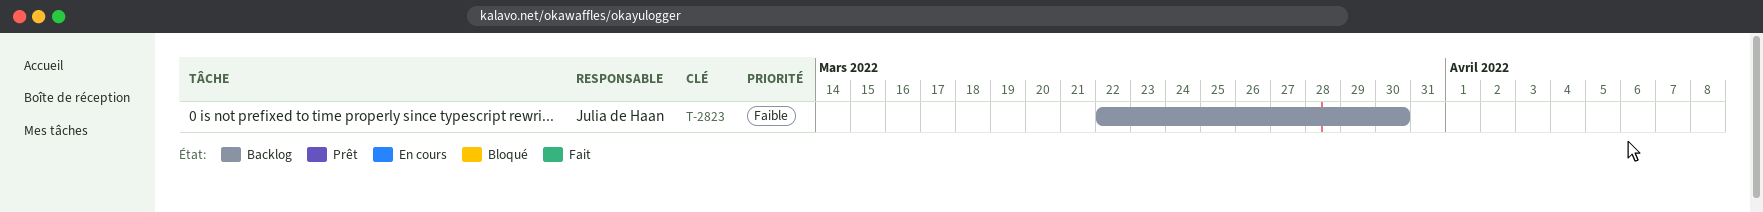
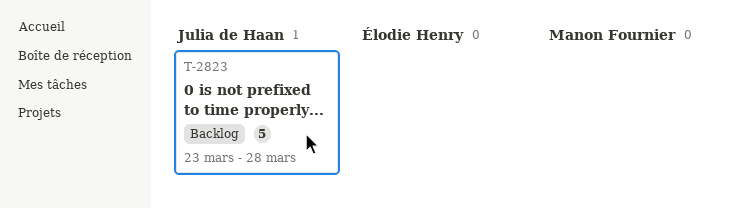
T-2823, start: Mar 22 -> Mar 23
T-2823, due: Mar 30 -> Mar 28

